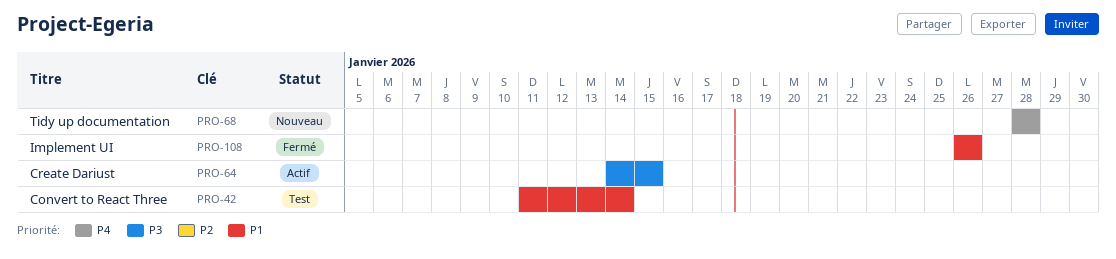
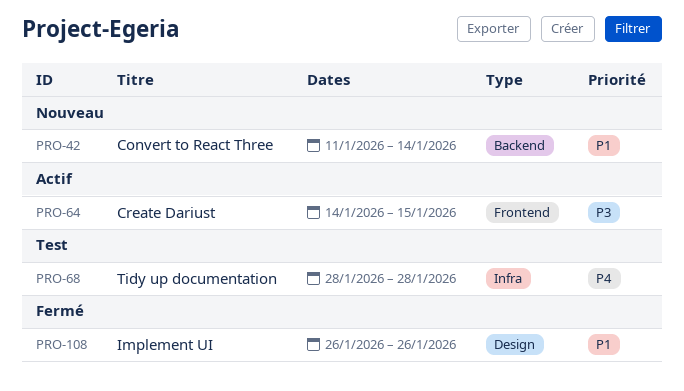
PRO-42, status: Test -> Nouveau
PRO-68, status: Nouveau -> Test

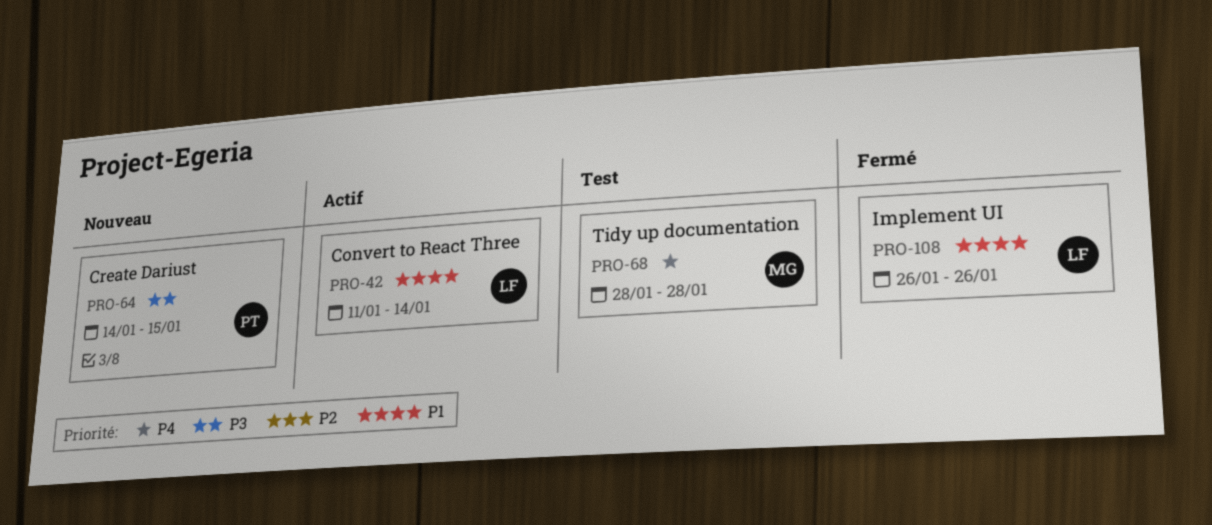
PRO-42, status: Nouveau -> Actif
PRO-64, status: Actif -> Nouveau

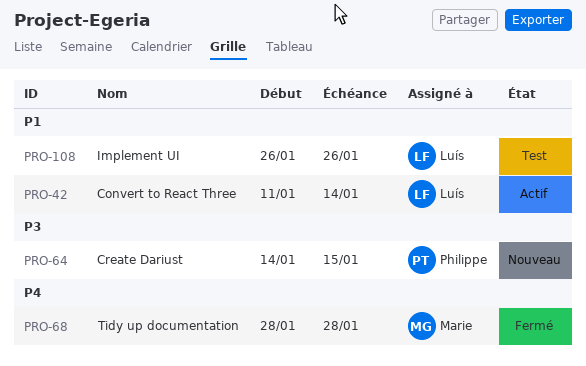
PRO-68, status: Test -> Fermé
PRO-108, status: Fermé -> Test

